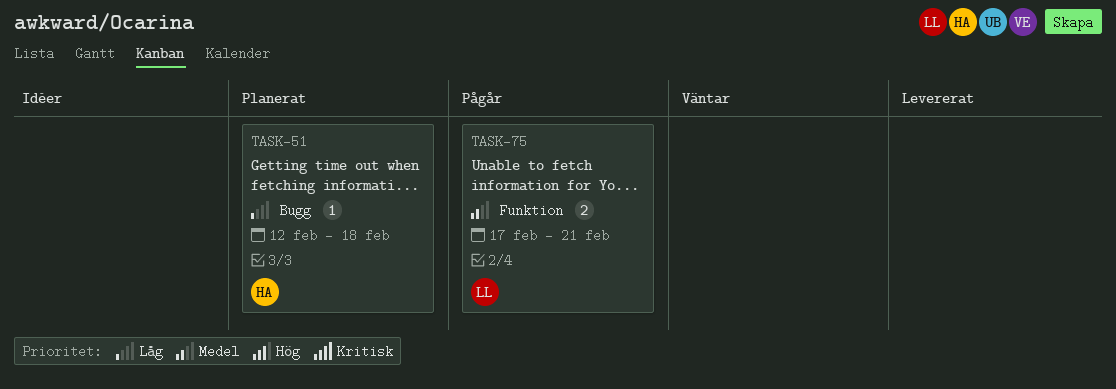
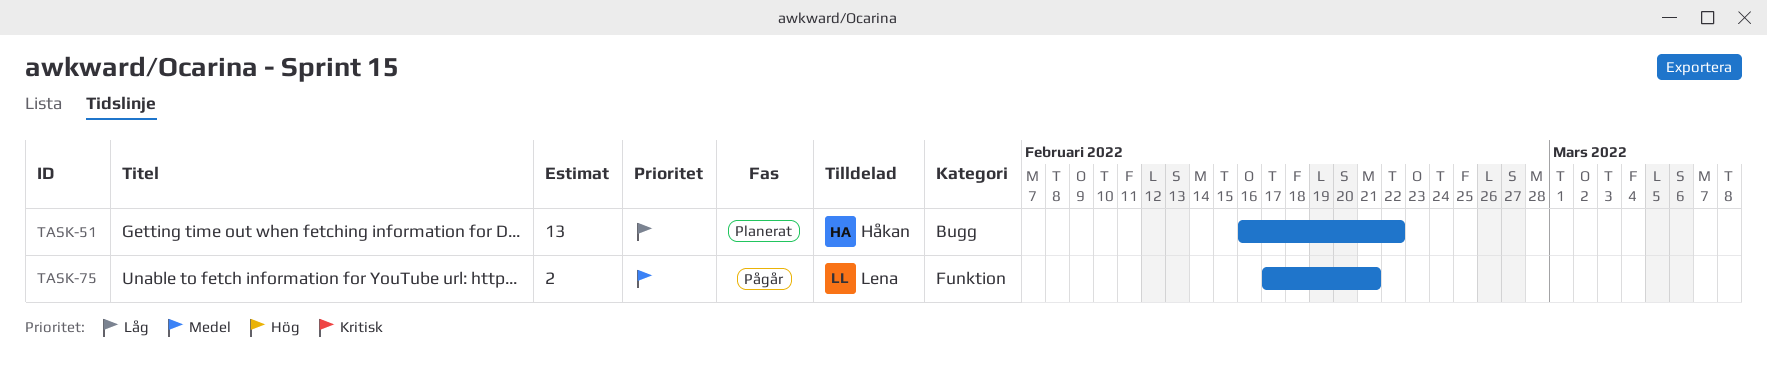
TASK-51, estimate: 1 -> 13
TASK-51, start: Feb 12 -> Feb 16
TASK-51, due: Feb 18 -> Feb 22

